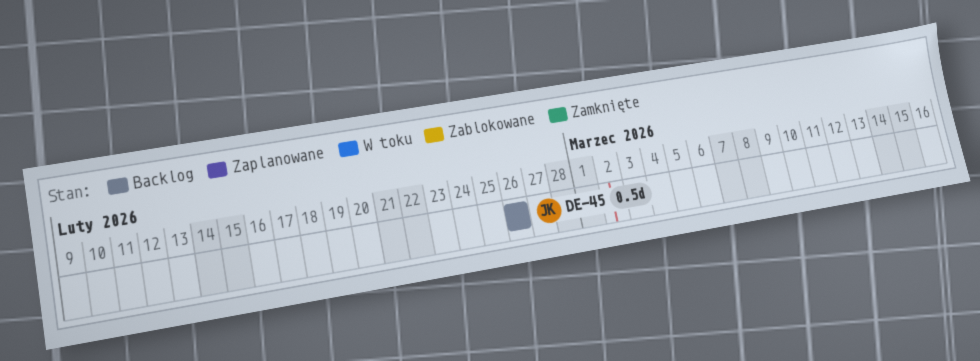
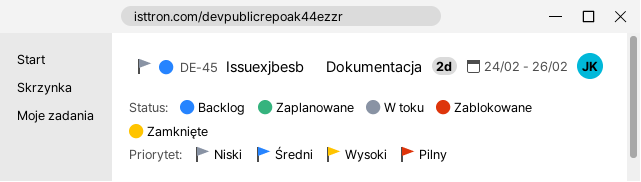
DE-45, estimate: 0.5d -> 2d
DE-45, start: Feb 26 -> Feb 24

